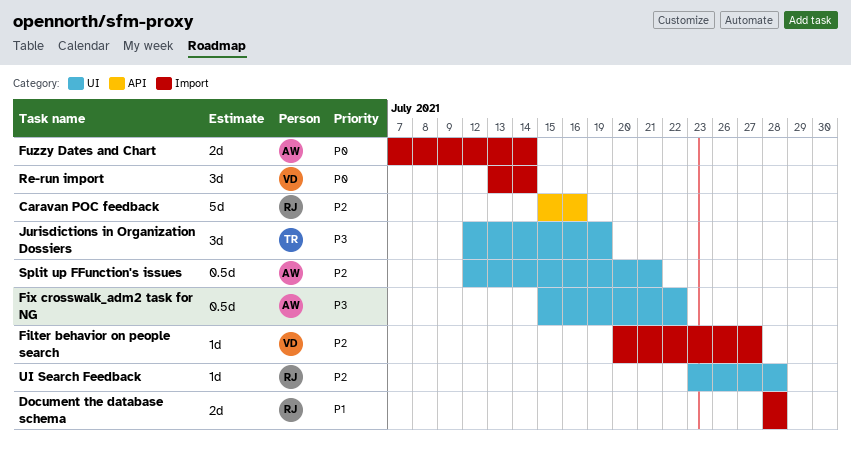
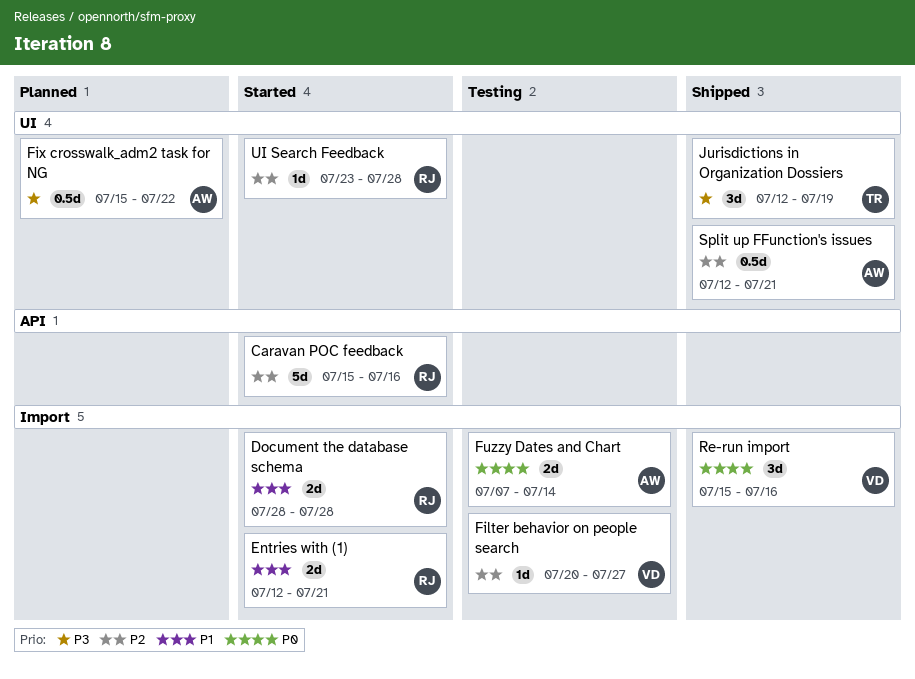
Entries with (1): none -> present
Re-run import, start: Jul 13 -> Jul 15
Re-run import, due: Jul 14 -> Jul 16

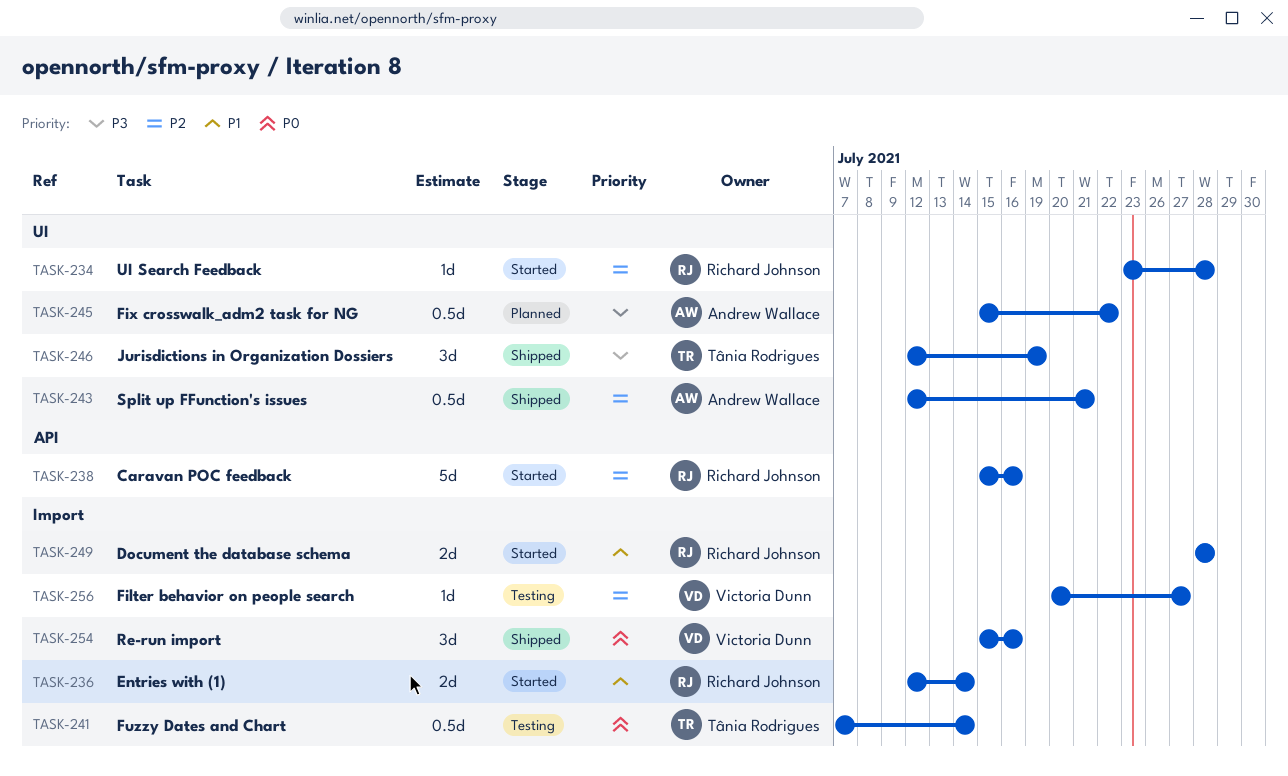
Entries with (1), due: Jul 21 -> Jul 14
Fuzzy Dates and Chart, owner: Andrew Wallace -> Tânia Rodrigues
Fuzzy Dates and Chart, estimate: 2d -> 0.5d

